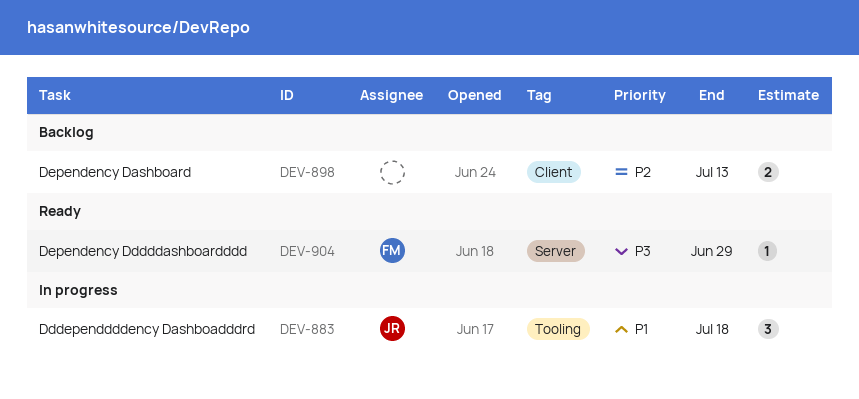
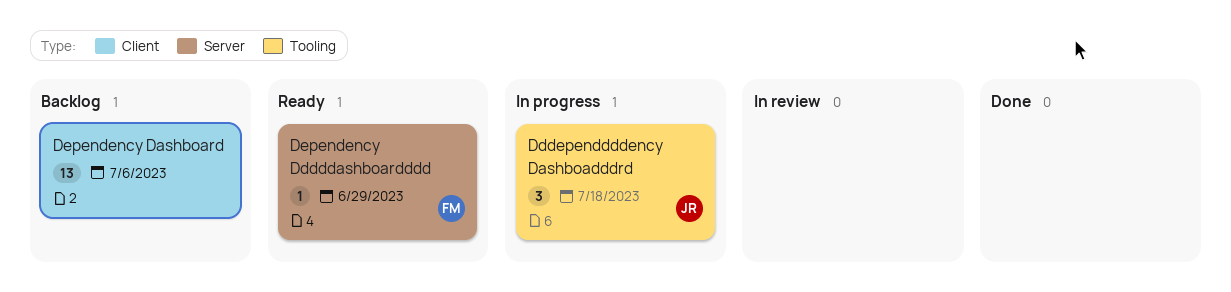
Dependency Dashboard, estimate: 2 -> 13
Dependency Dashboard, due: Jul 13 -> Jul 6

